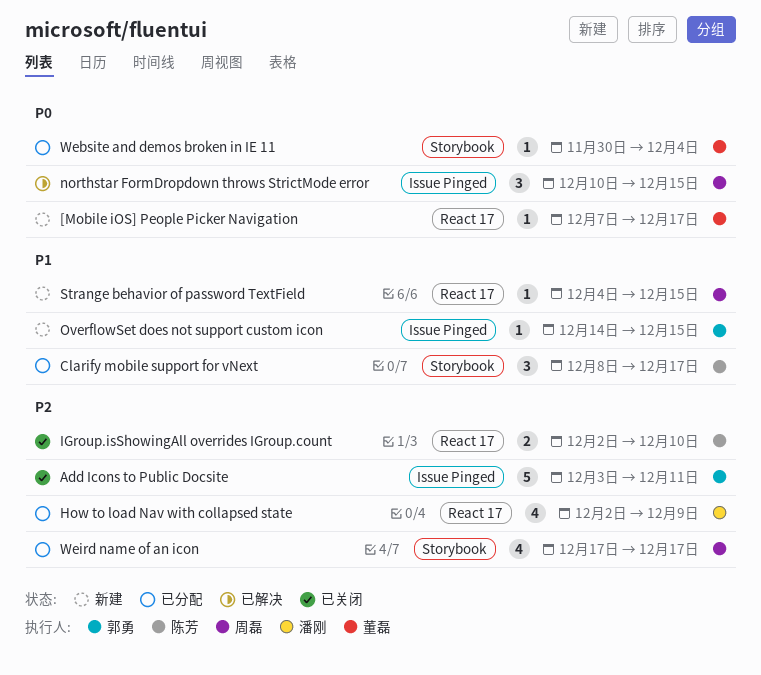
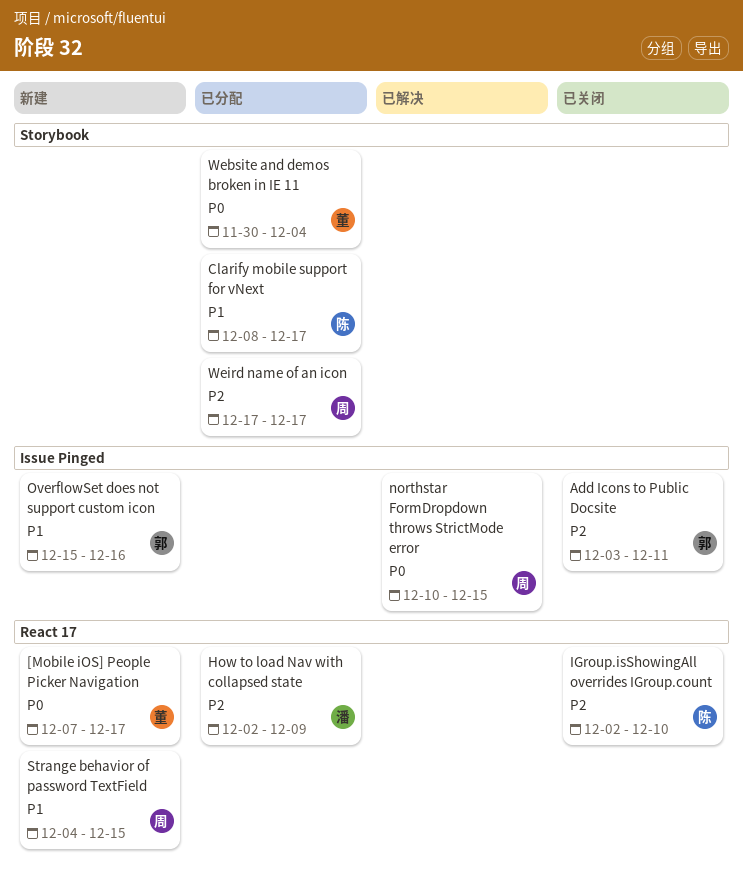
OverflowSet does not support custom icon, start: Dec 14 -> Dec 15
OverflowSet does not support custom icon, due: Dec 15 -> Dec 16

